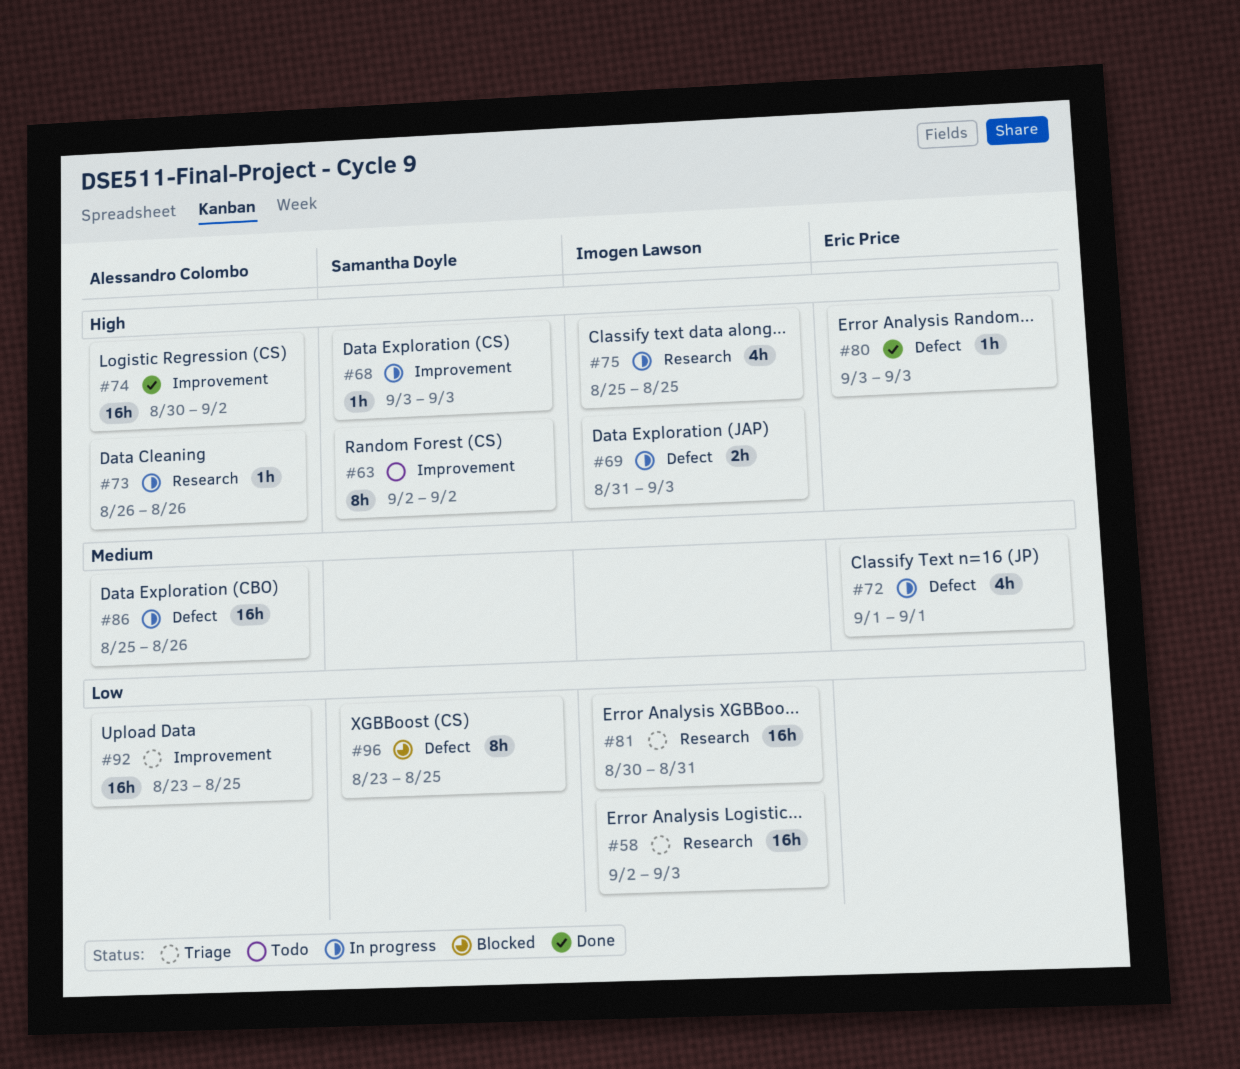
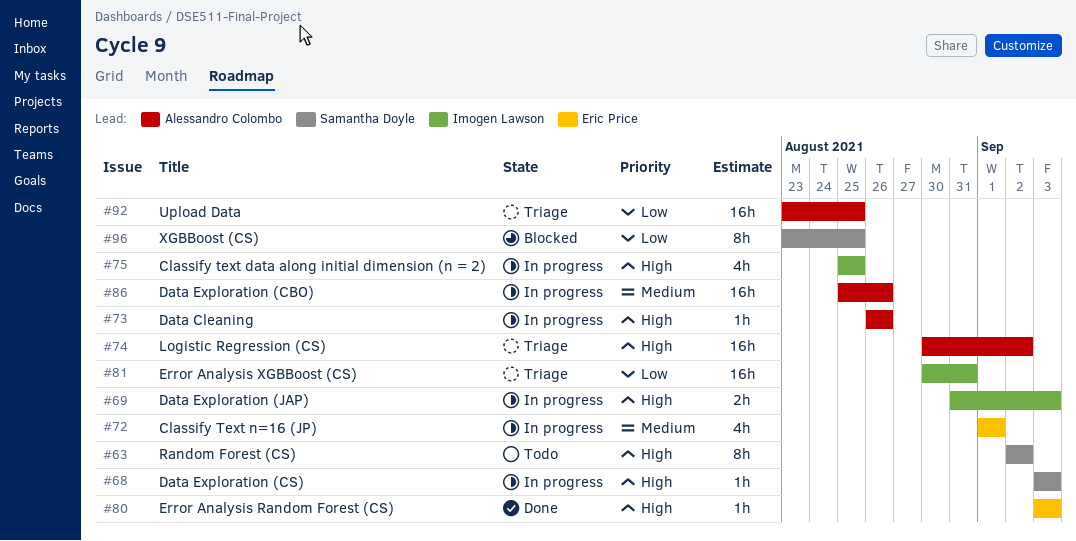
#58: present -> none
#74, status: Done -> Triage

